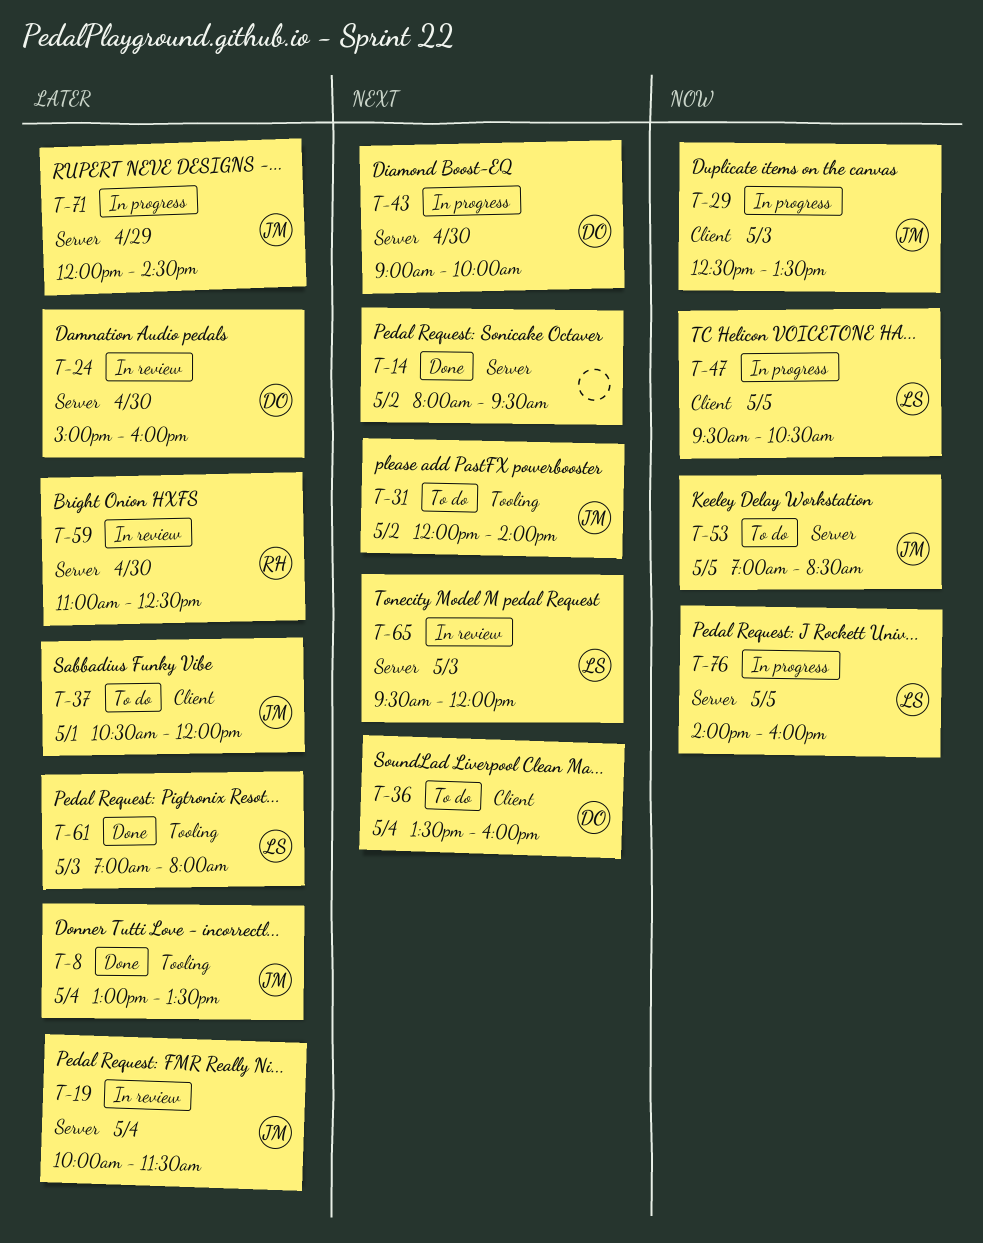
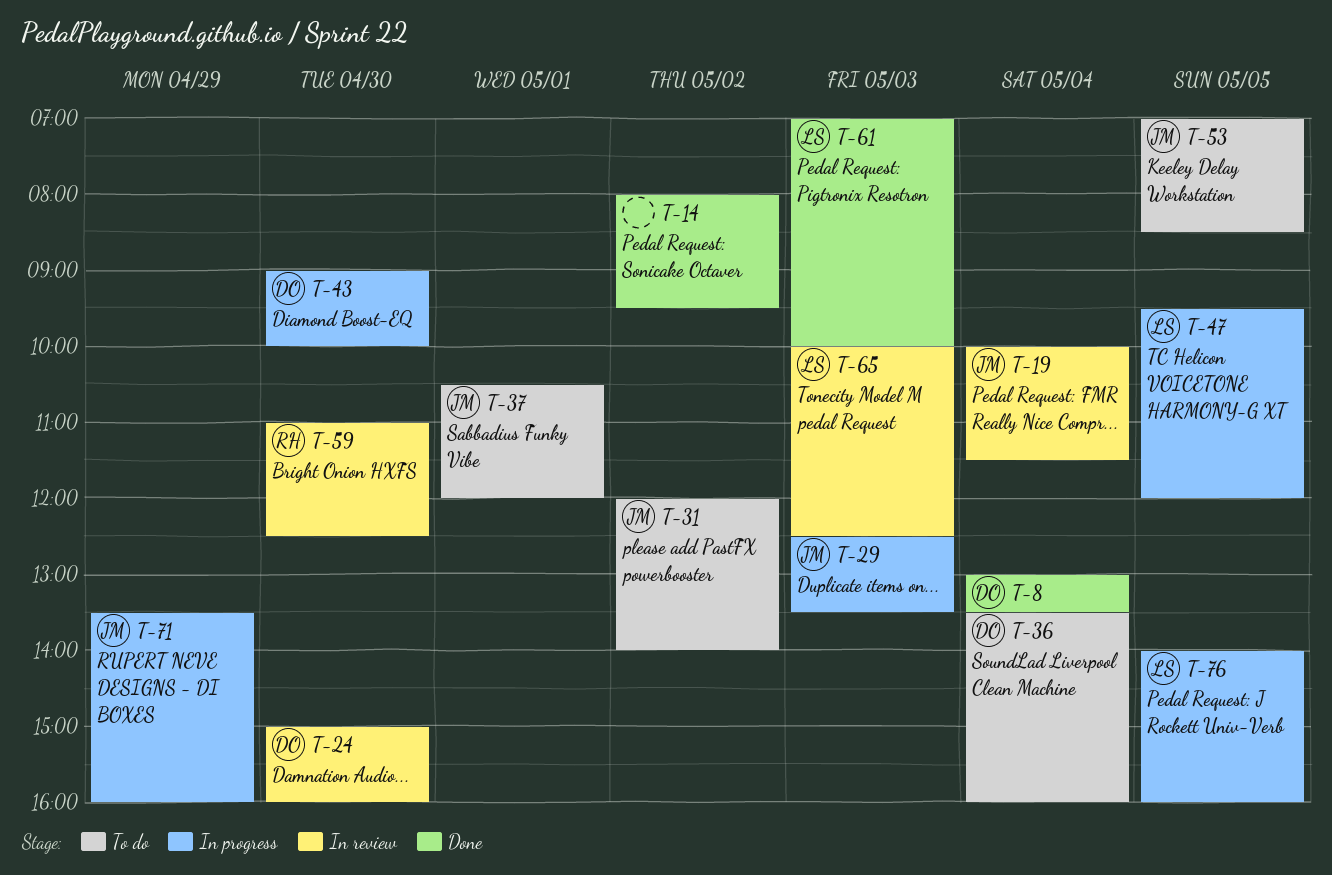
T-8, owner: JM -> DO
T-47, ends: 10:30 -> 12:00
T-61, ends: 08:00 -> 10:00
T-65, begins: 09:30 -> 10:00
T-65, ends: 12:00 -> 12:30
T-71, begins: 12:00 -> 13:30
T-71, ends: 14:30 -> 16:00

